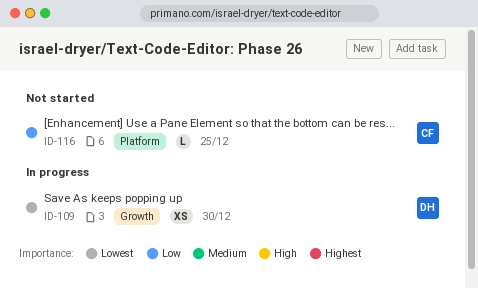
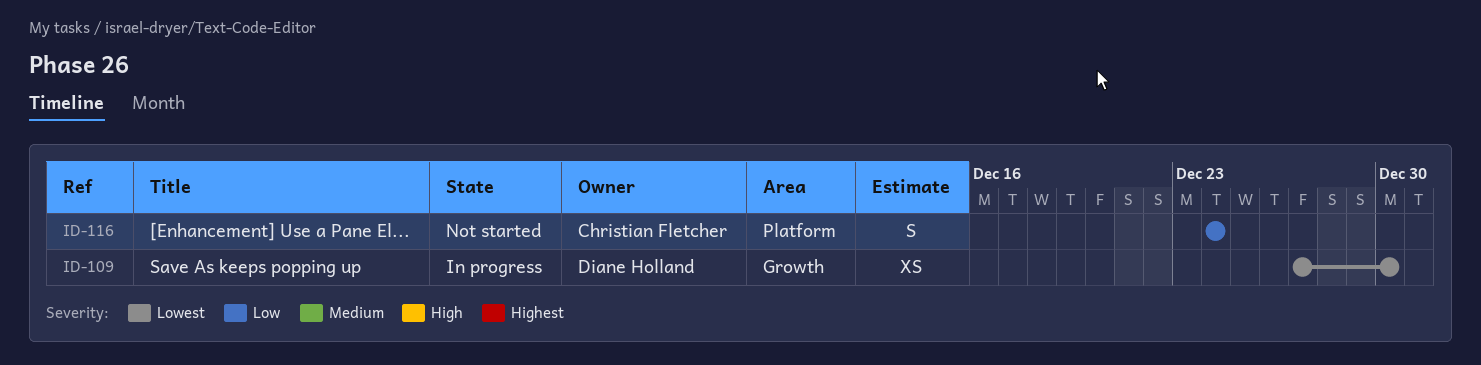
ID-116, estimate: L -> S
ID-116, due: Dec 25 -> Dec 24

